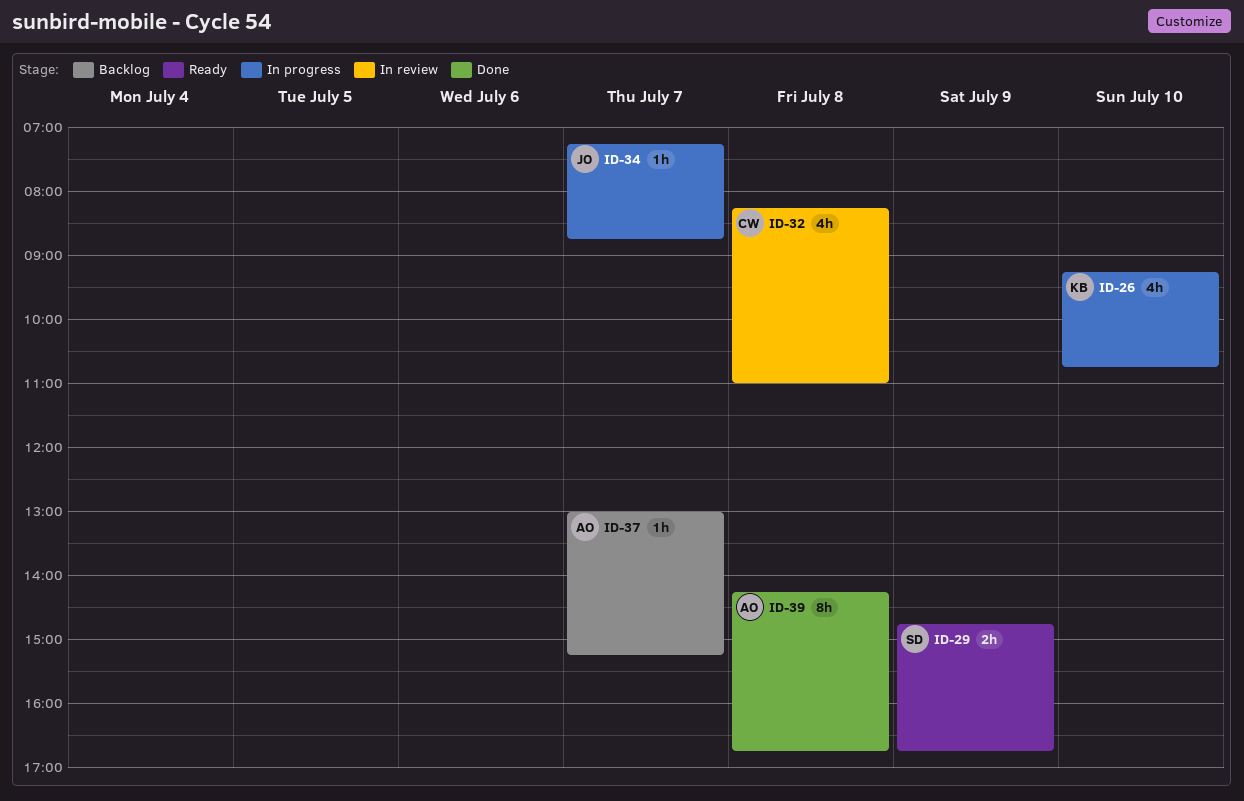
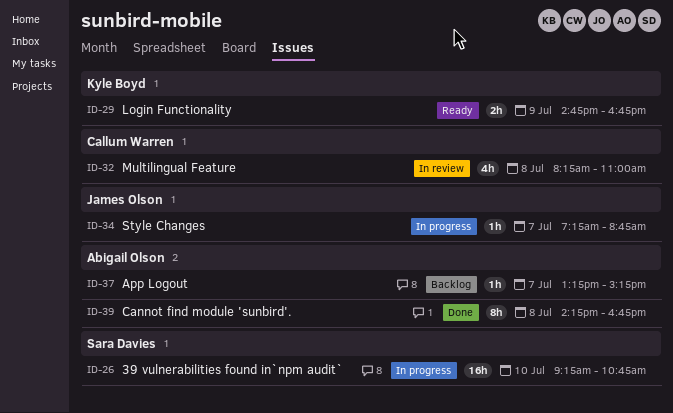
ID-26, owner: Kyle Boyd -> Sara Davies
ID-26, estimate: 4h -> 16h
ID-29, owner: Sara Davies -> Kyle Boyd
ID-37, begins: 13:00 -> 13:15

